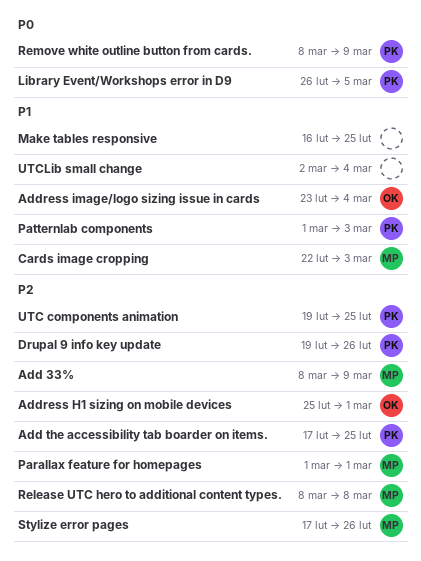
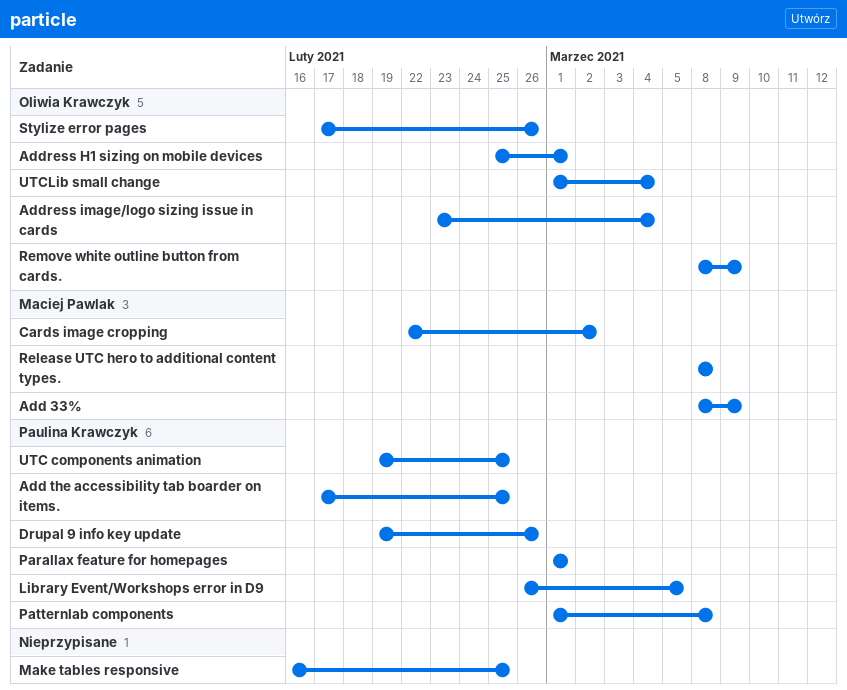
Cards image cropping, due: Mar 3 -> Mar 2
Parallax feature for homepages, owner: Maciej Pawlak -> Paulina Krawczyk
Patternlab components, due: Mar 3 -> Mar 8
Remove white outline button from cards., owner: Paulina Krawczyk -> Oliwia Krawczyk
Stylize error pages, owner: Maciej Pawlak -> Oliwia Krawczyk
UTCLib small change, owner: none -> Oliwia Krawczyk
UTCLib small change, start: Mar 2 -> Mar 1

